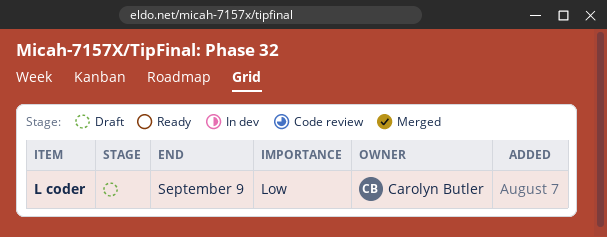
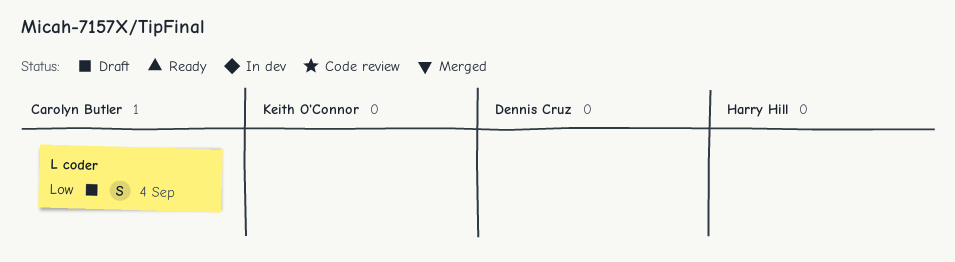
L coder, due: Sep 9 -> Sep 4

